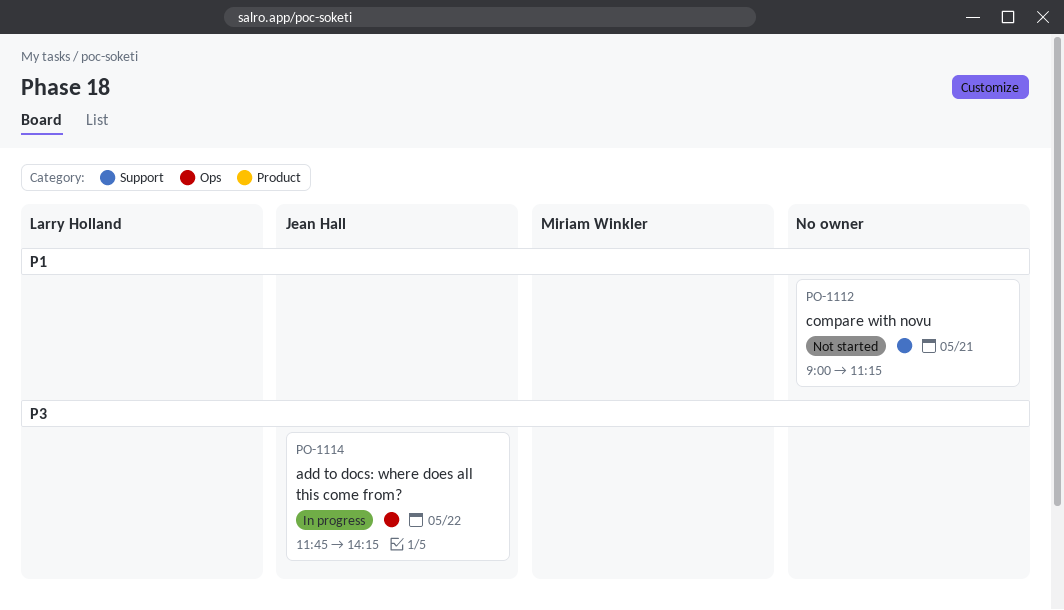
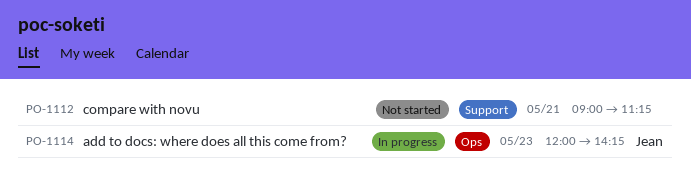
PO-1114, day: May 22 -> May 23
PO-1114, begins: 11:45 -> 12:00

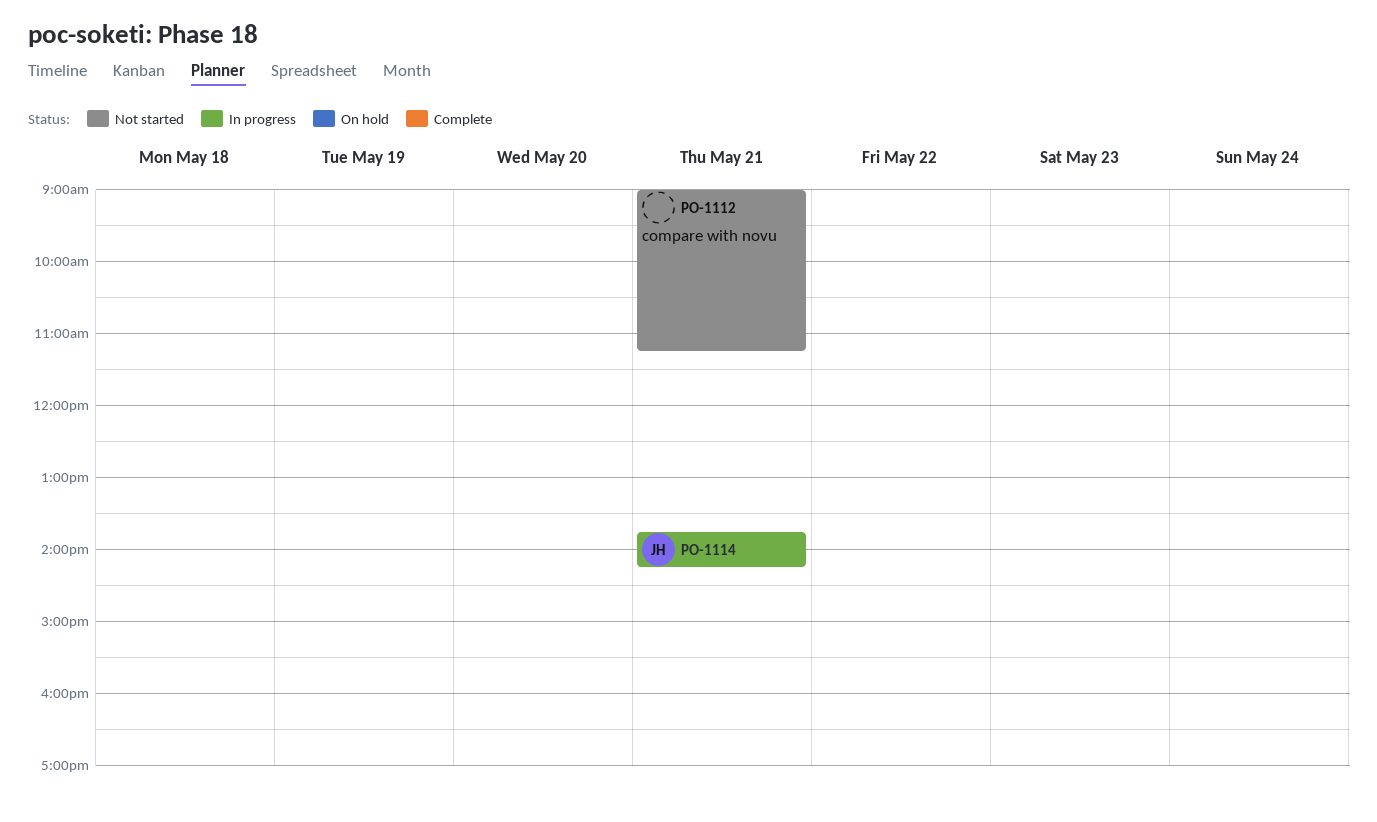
PO-1114, day: May 23 -> May 21
PO-1114, begins: 12:00 -> 13:45

